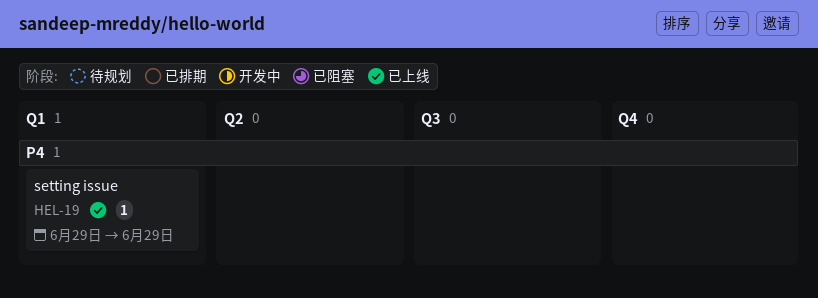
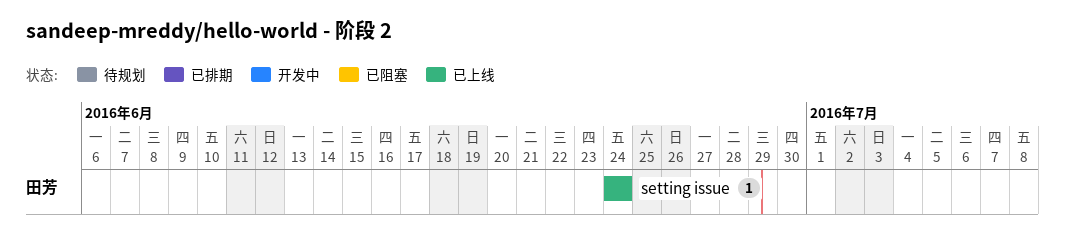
setting issue, start: Jun 29 -> Jun 24
setting issue, due: Jun 29 -> Jun 24

